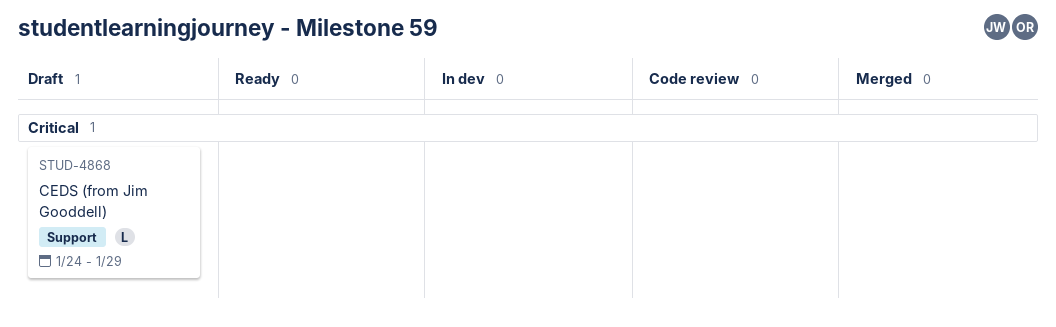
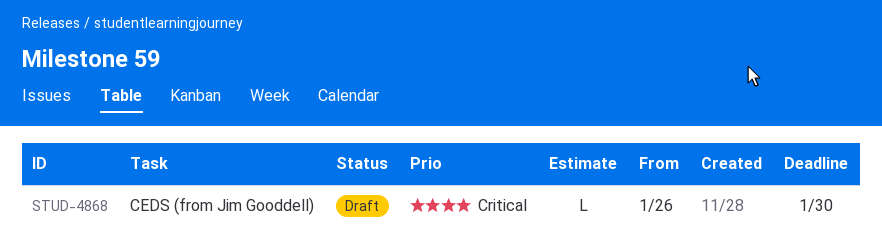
STUD-4868, start: Jan 24 -> Jan 26
STUD-4868, due: Jan 29 -> Jan 30

